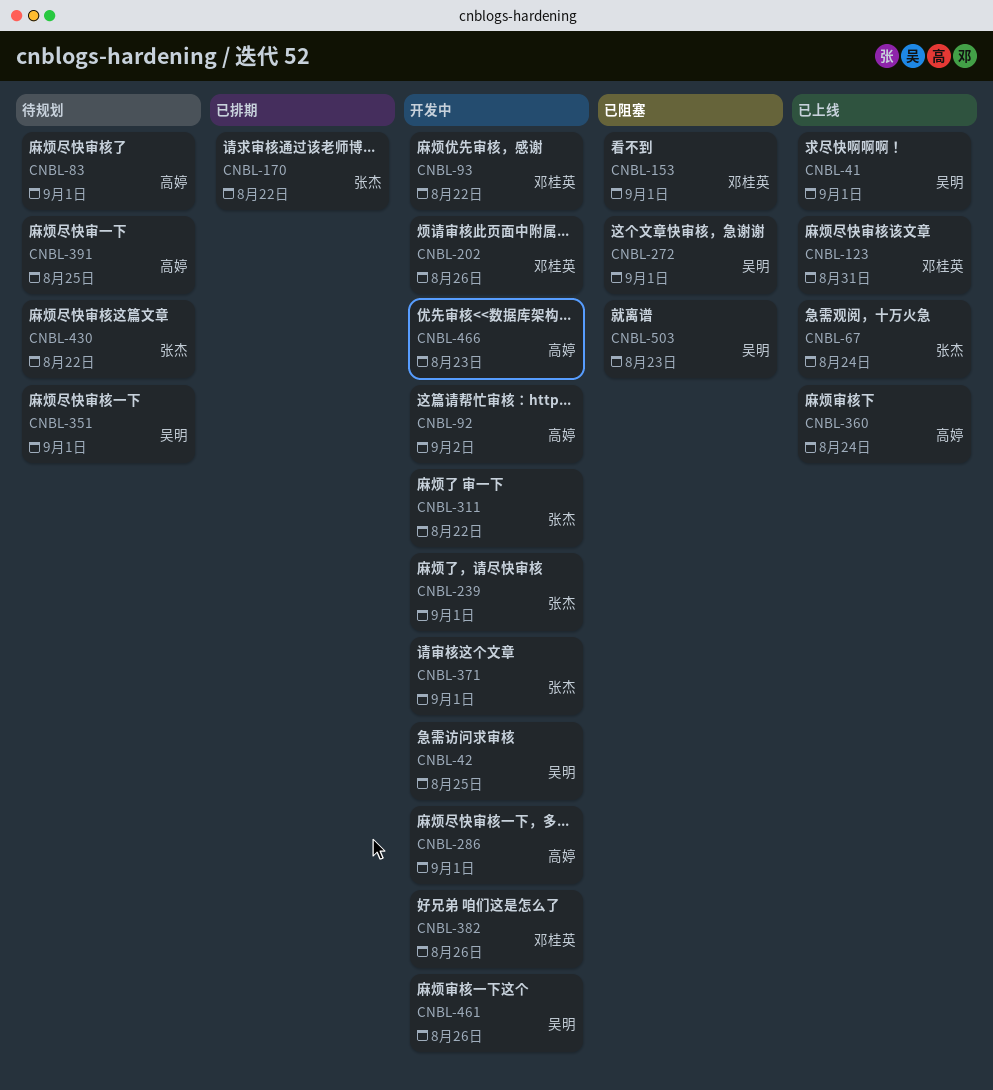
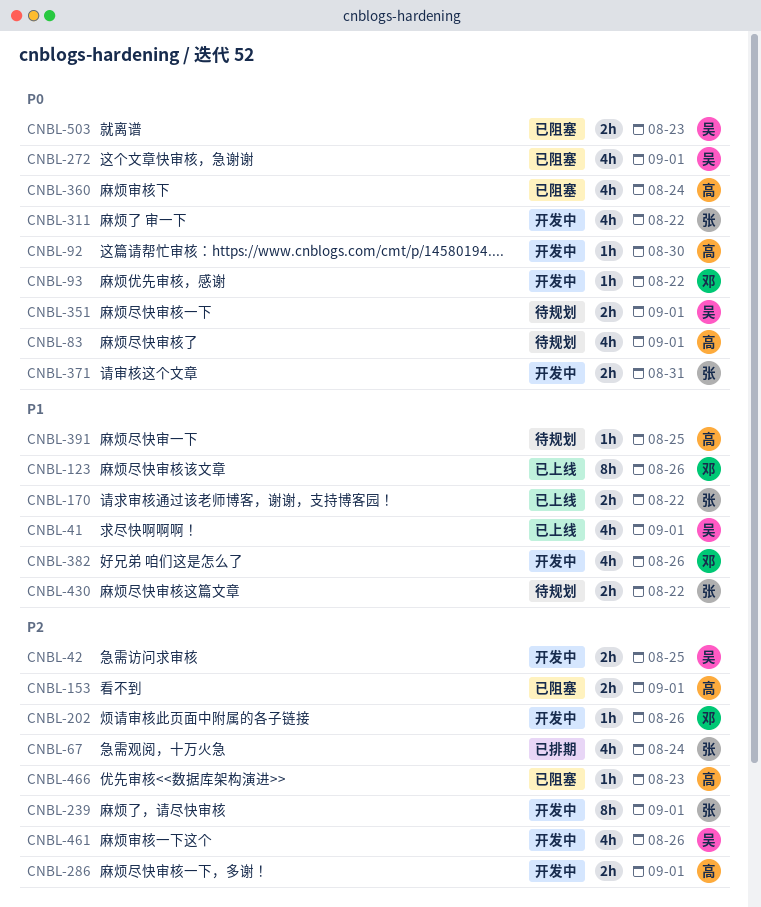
CNBL-67, status: 已上线 -> 已排期
CNBL-92, due: Sep 2 -> Aug 30
CNBL-123, due: Aug 31 -> Aug 26
CNBL-153, owner: 邓桂英 -> 高婷
CNBL-170, status: 已排期 -> 已上线
CNBL-360, status: 已上线 -> 已阻塞
CNBL-371, due: Sep 1 -> Aug 31
CNBL-466, status: 开发中 -> 已阻塞

